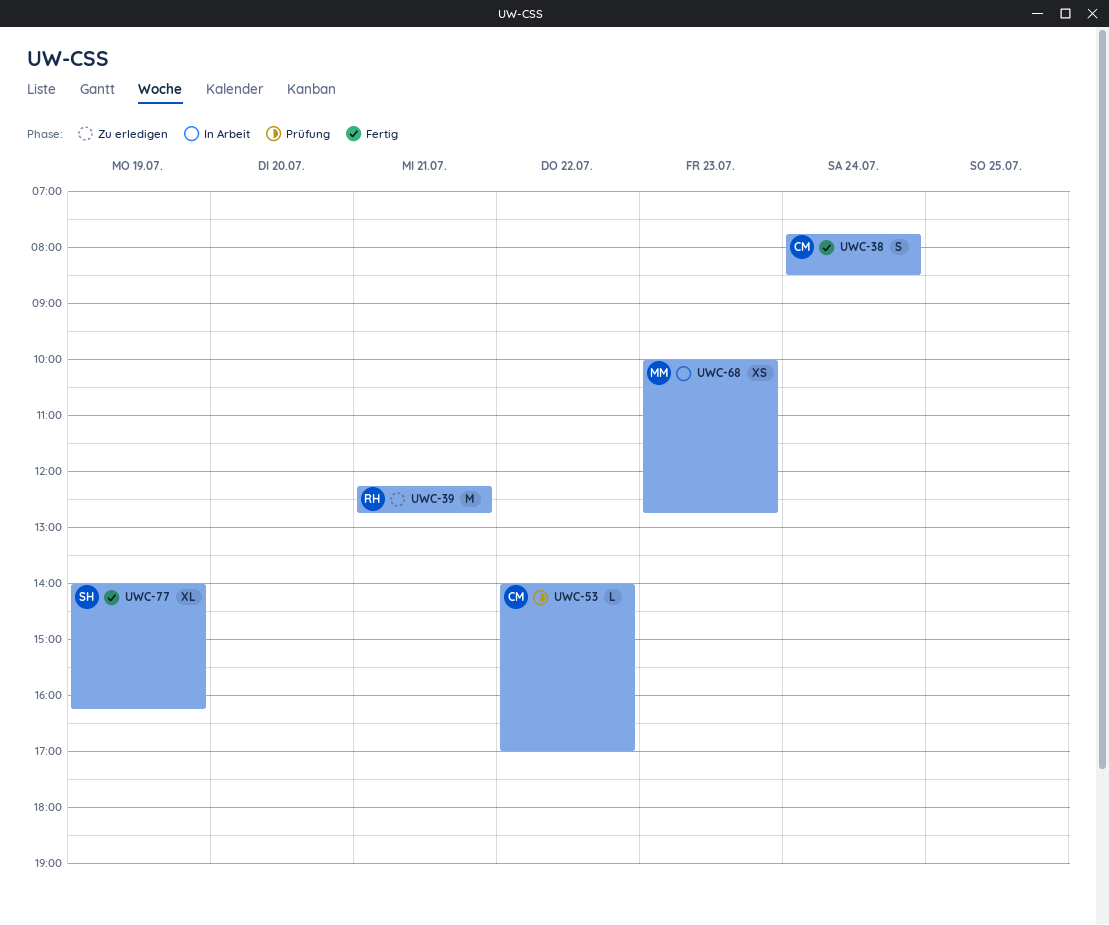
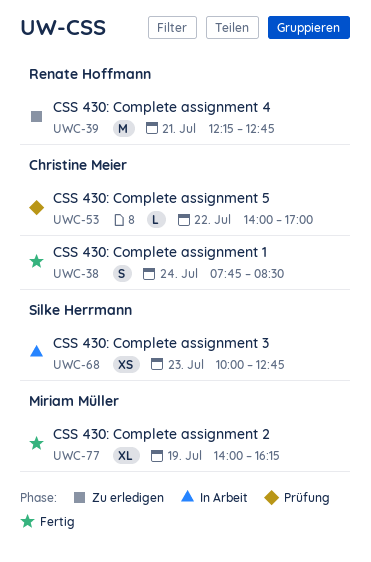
UWC-68, owner: Miriam Müller -> Silke Herrmann
UWC-77, owner: Silke Herrmann -> Miriam Müller

